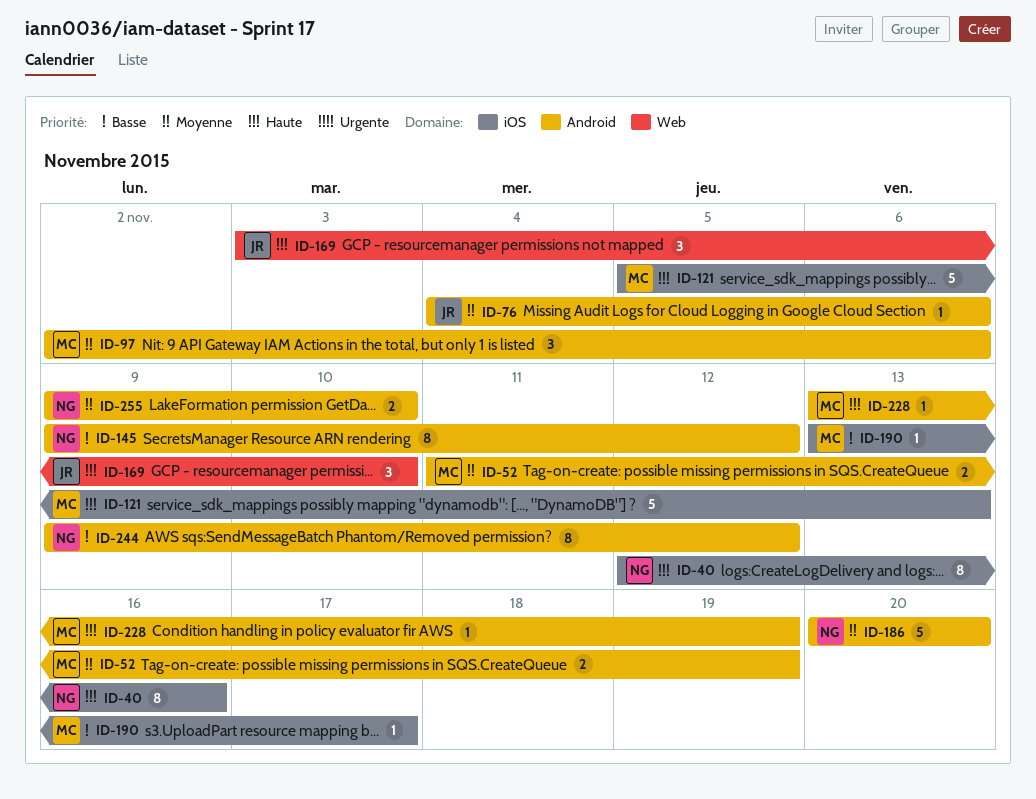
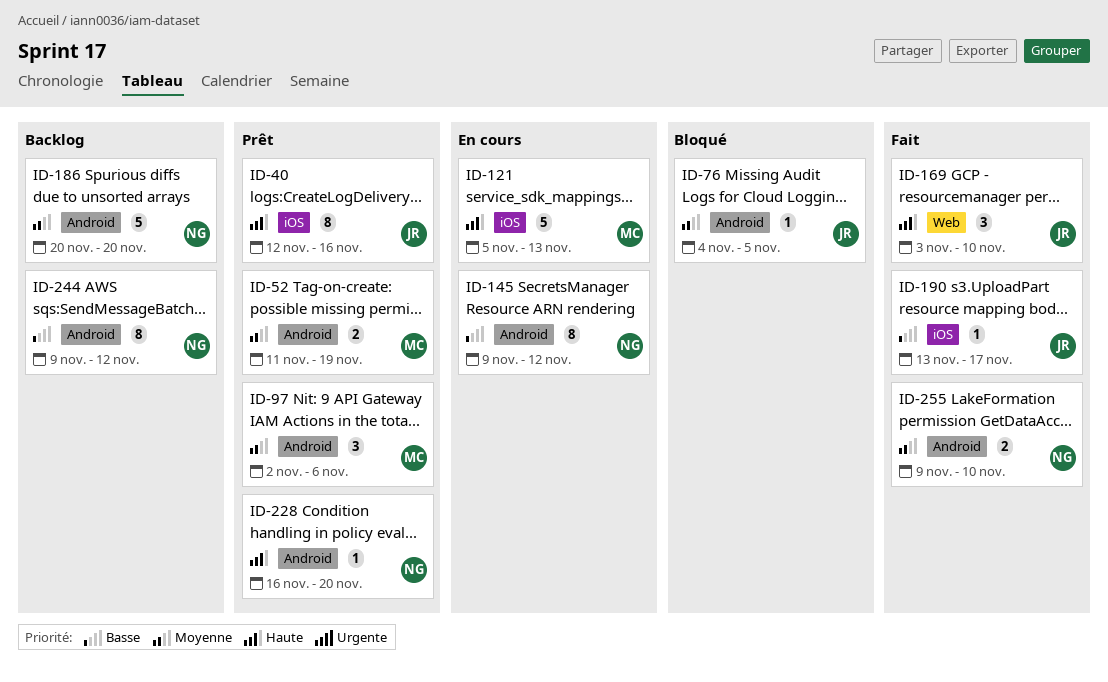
ID-40, owner: NG -> JR
ID-76, due: Nov 6 -> Nov 5
ID-190, owner: MC -> JR
ID-228, owner: MC -> NG
ID-228, start: Nov 13 -> Nov 16
ID-228, due: Nov 19 -> Nov 20

